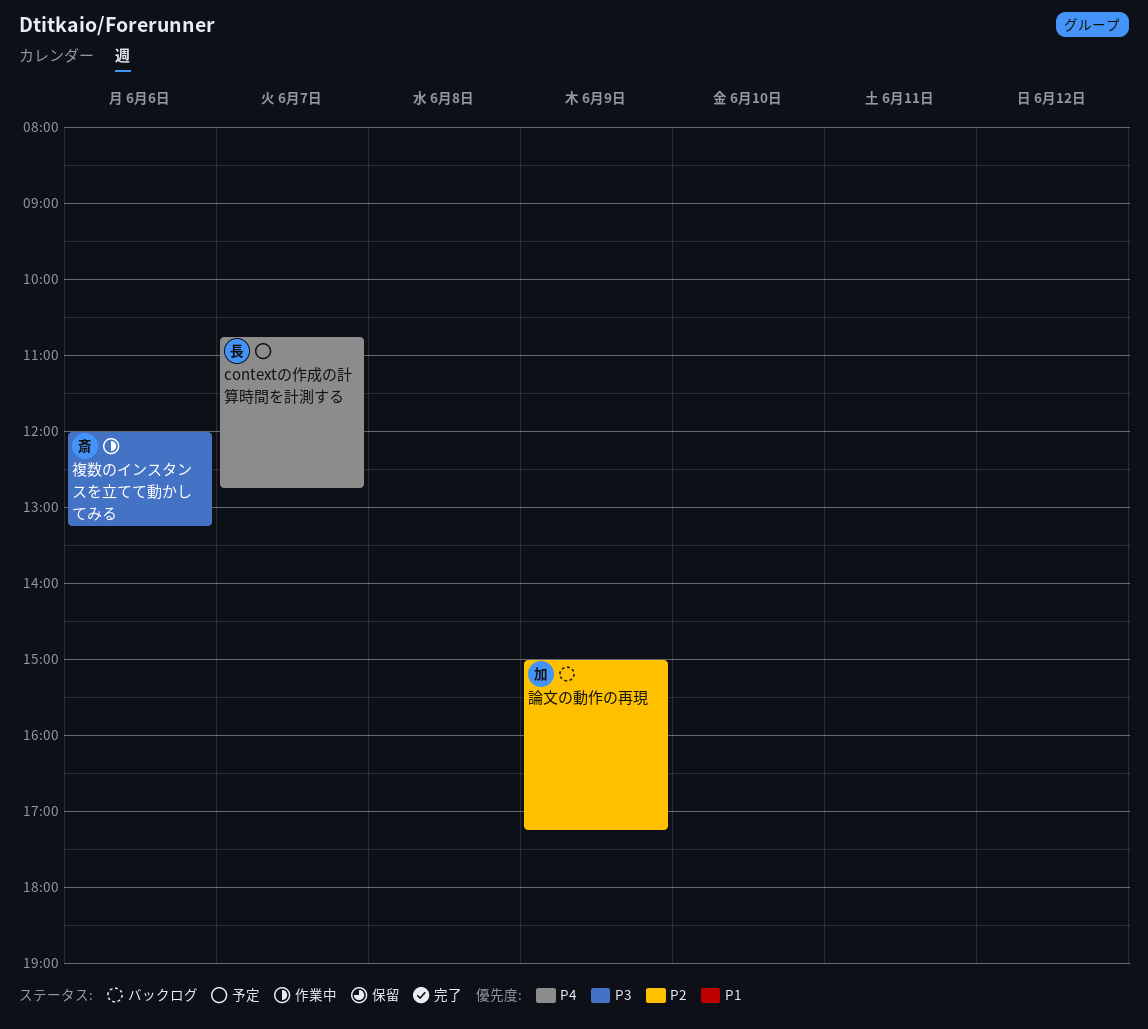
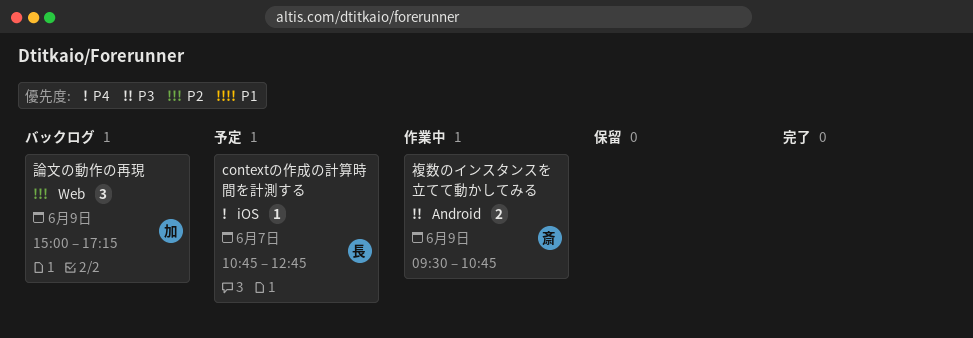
複数のインスタンスを立てて動かしてみる, day: Jun 6 -> Jun 9
複数のインスタンスを立てて動かしてみる, begins: 12:00 -> 09:30
複数のインスタンスを立てて動かしてみる, ends: 13:15 -> 10:45

